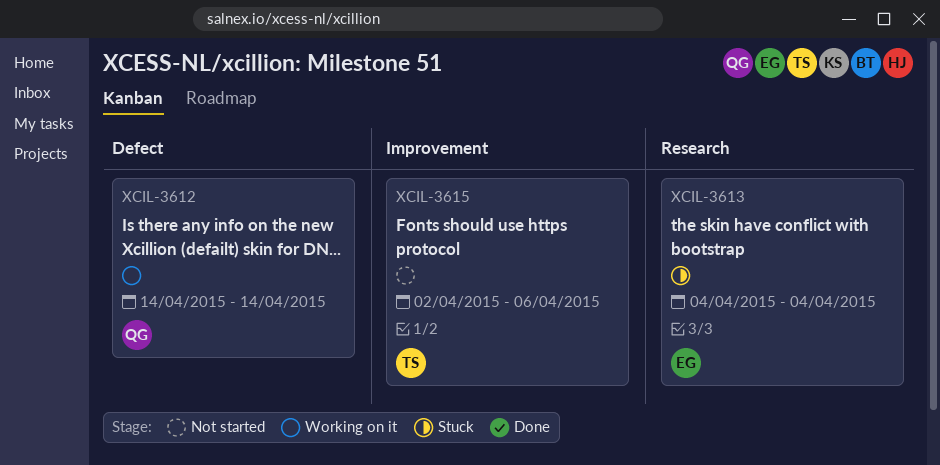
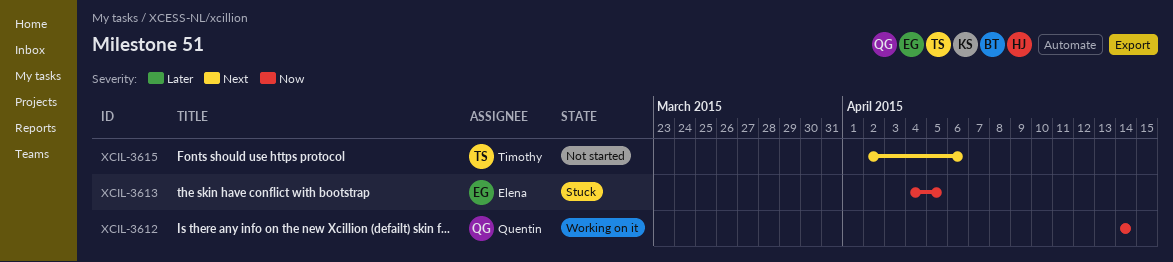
XCIL-3613, due: Apr 4 -> Apr 5

